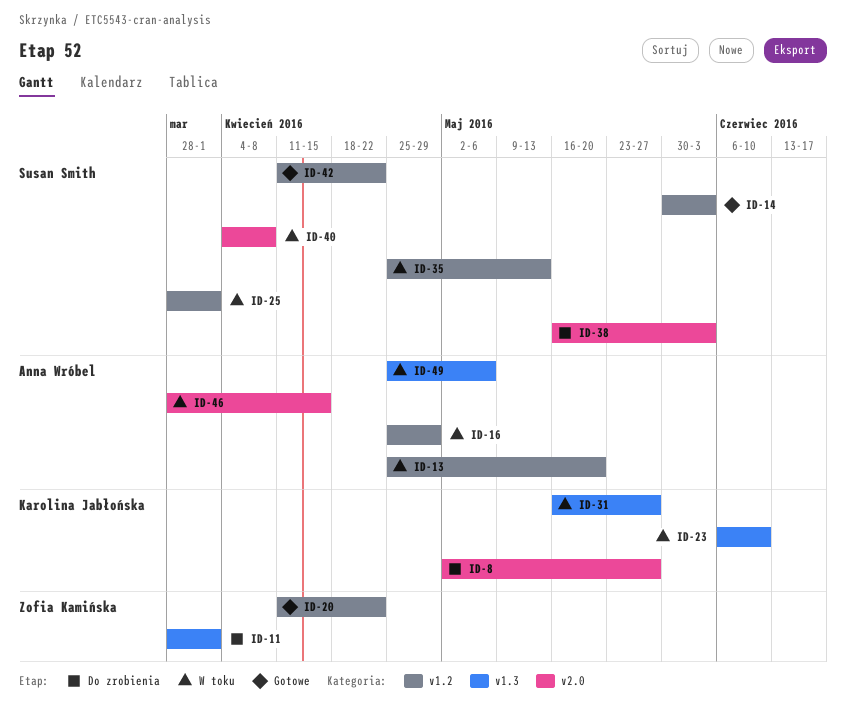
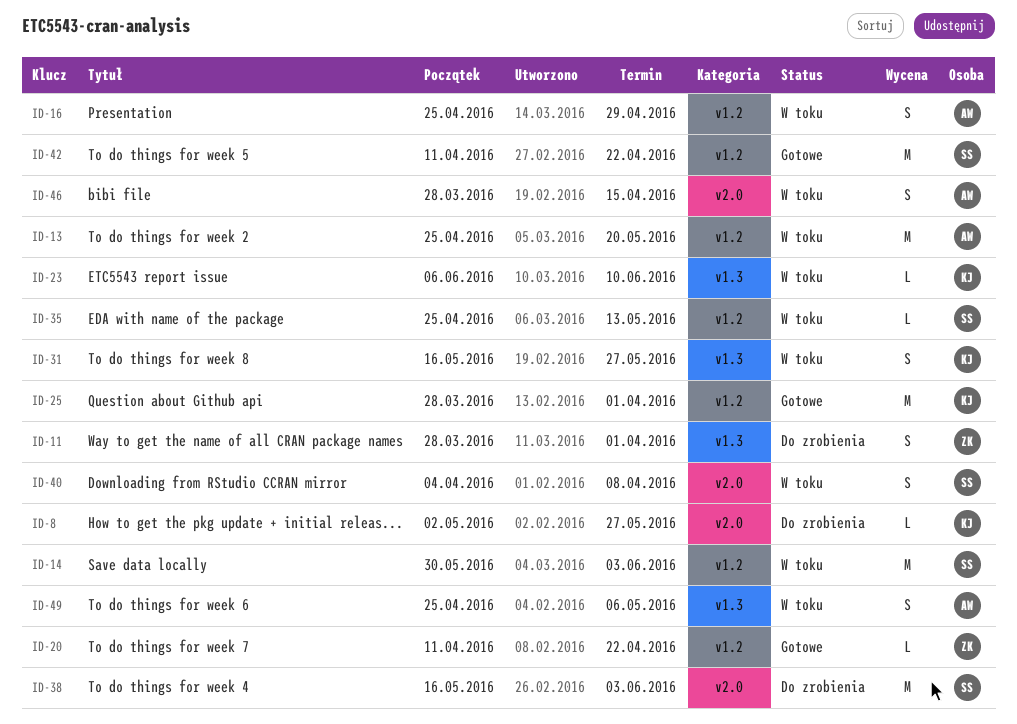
ID-14, status: Gotowe -> W toku
ID-25, status: W toku -> Gotowe
ID-25, owner: Susan Smith -> Karolina Jabłońska

